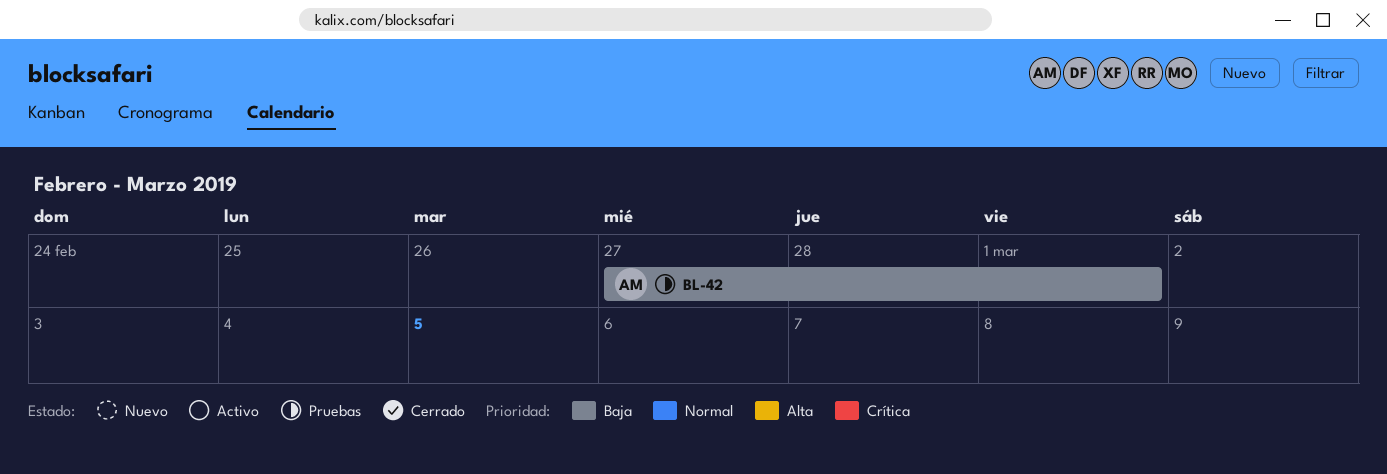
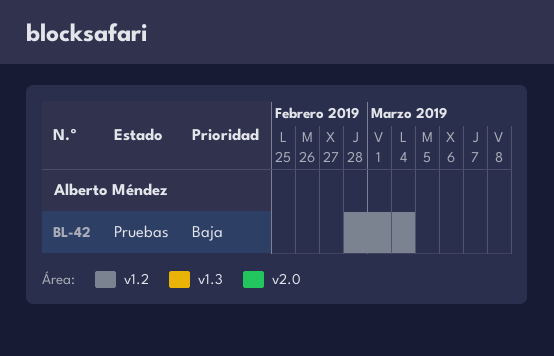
BL-42, start: Feb 27 -> Feb 28
BL-42, due: Mar 1 -> Mar 4

